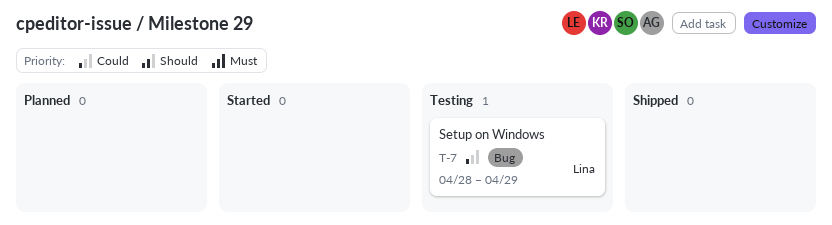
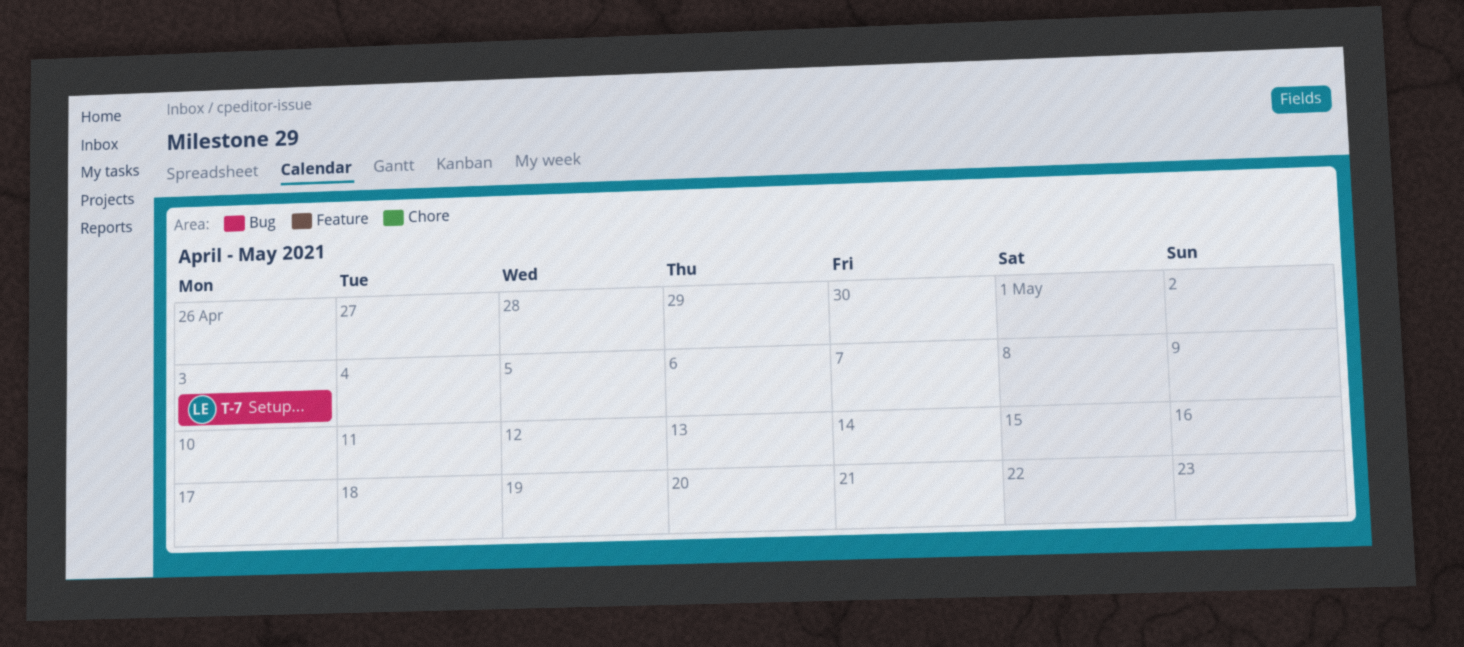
T-7, start: Apr 28 -> May 3
T-7, due: Apr 29 -> May 3

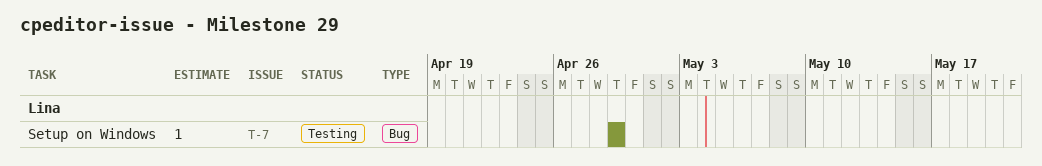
T-7, start: May 3 -> Apr 29
T-7, due: May 3 -> Apr 29

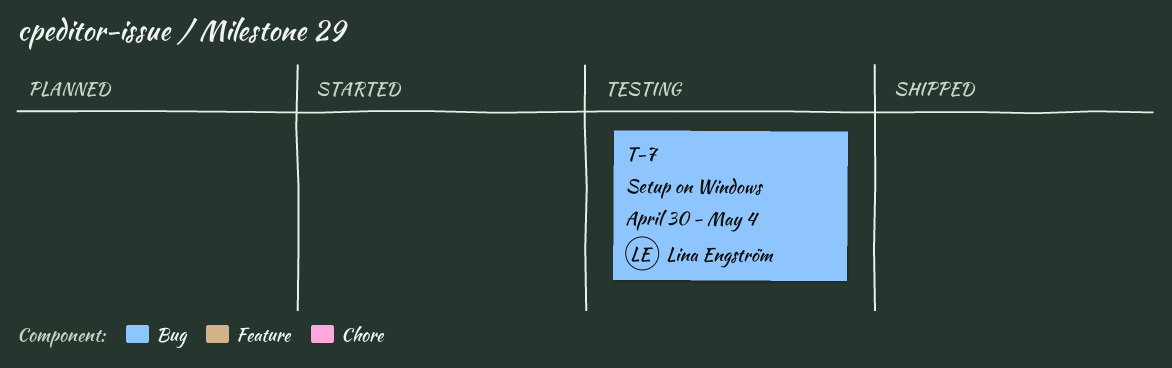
T-7, start: Apr 29 -> Apr 30
T-7, due: Apr 29 -> May 4

